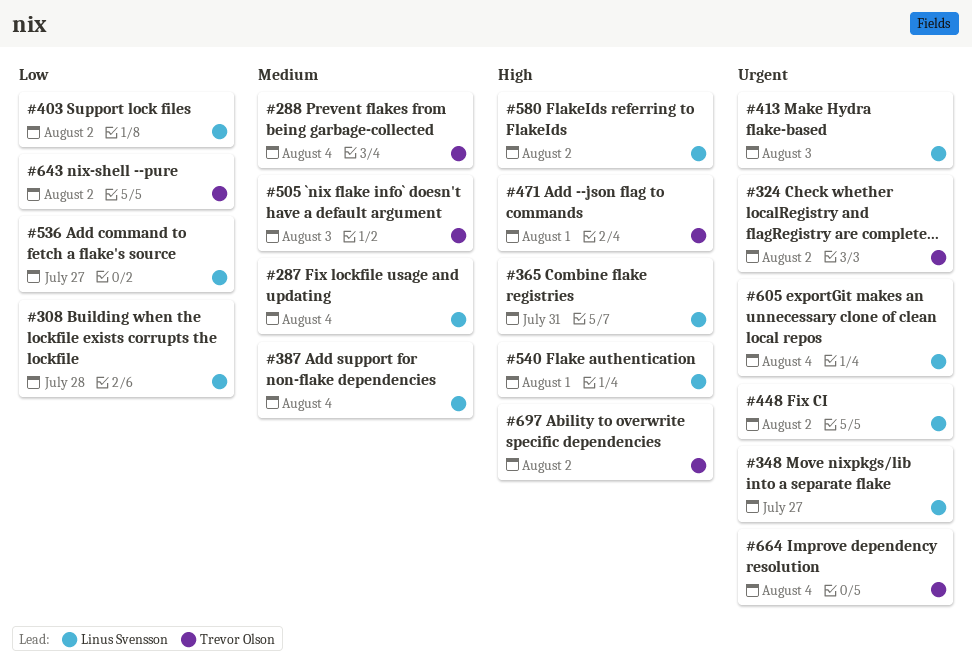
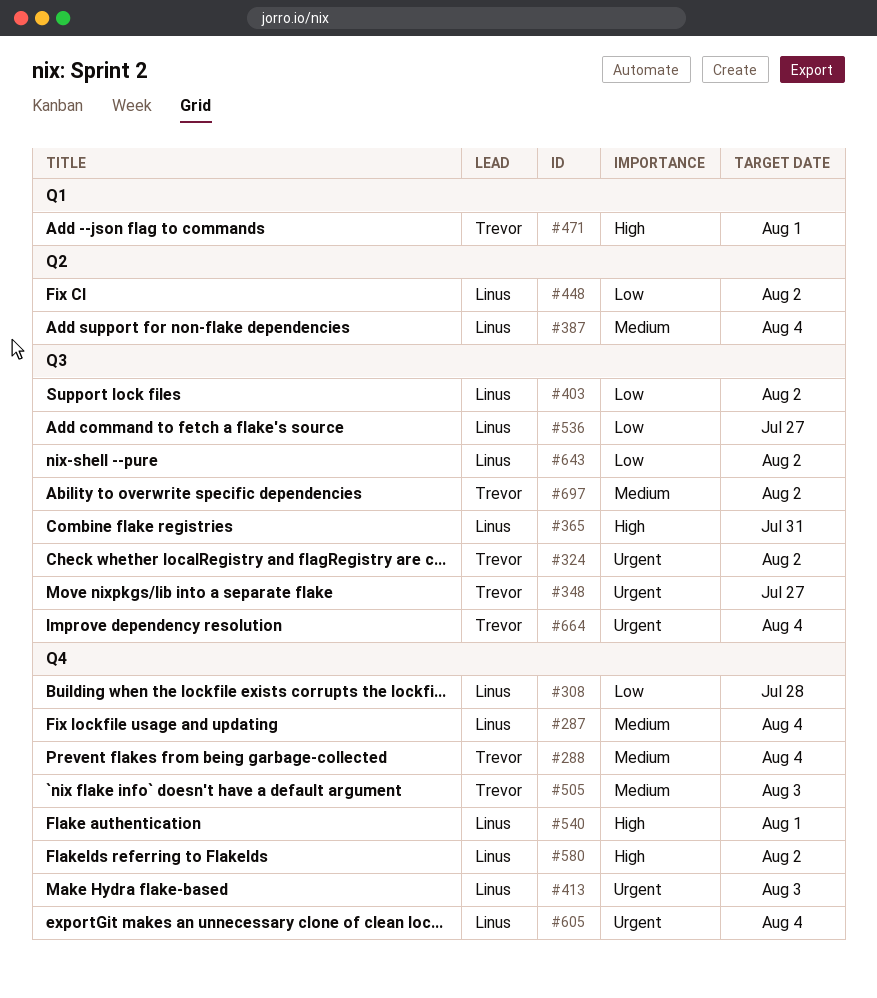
#348, owner: Linus Svensson -> Trevor Olson
#448, priority: Urgent -> Low
#643, owner: Trevor Olson -> Linus Svensson
#697, priority: High -> Medium

